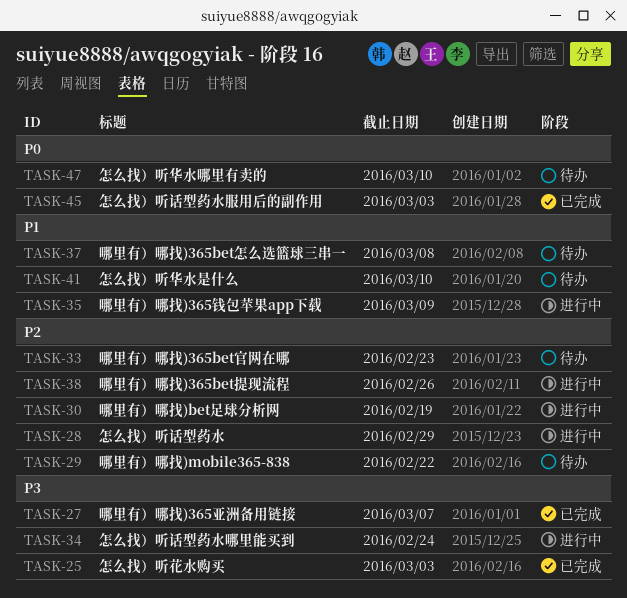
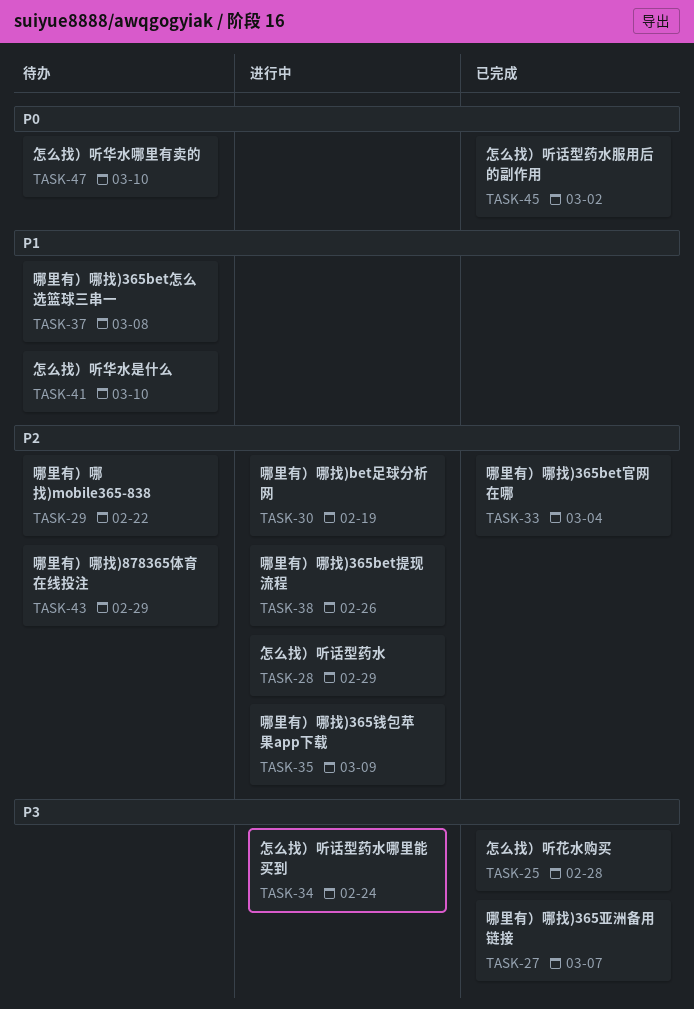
TASK-25, due: Mar 3 -> Feb 28
TASK-33, status: 待办 -> 已完成
TASK-33, due: Feb 23 -> Mar 4
TASK-35, priority: P1 -> P2
TASK-43: none -> present
TASK-45, due: Mar 3 -> Mar 2

